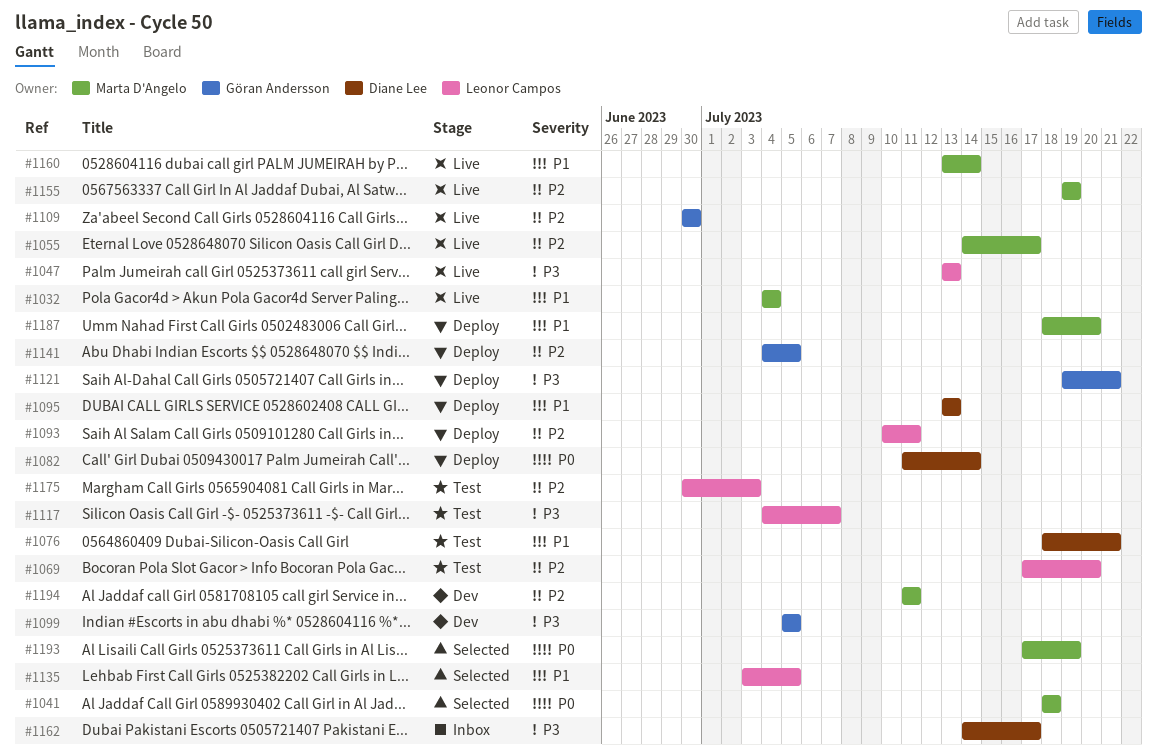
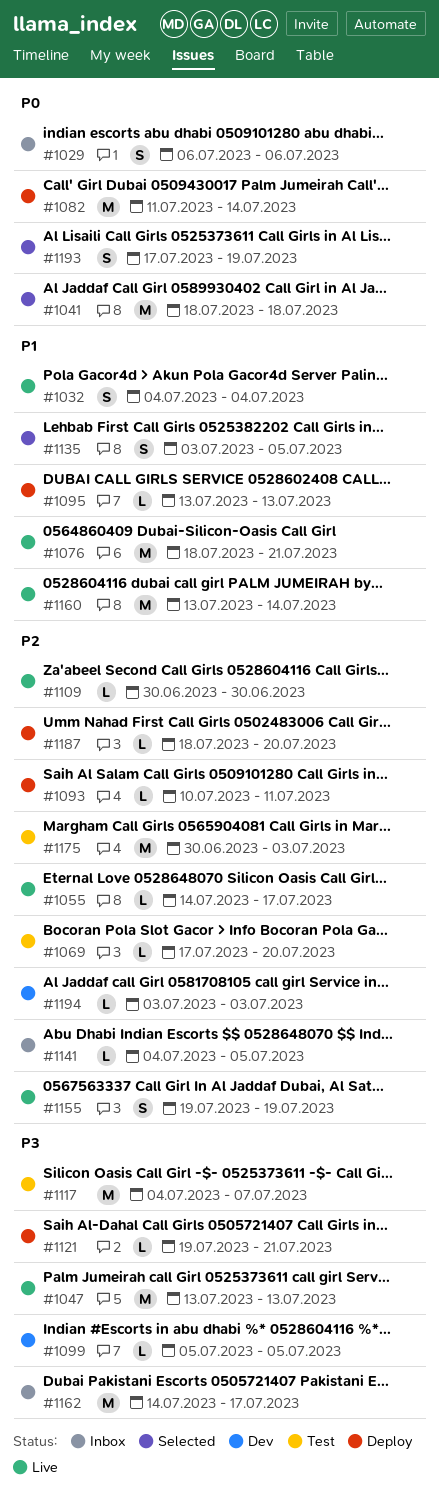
#1029: none -> present
#1076, status: Test -> Live
#1141, status: Deploy -> Inbox
#1187, priority: P1 -> P2
#1194, start: Jul 11 -> Jul 3
#1194, due: Jul 11 -> Jul 3

